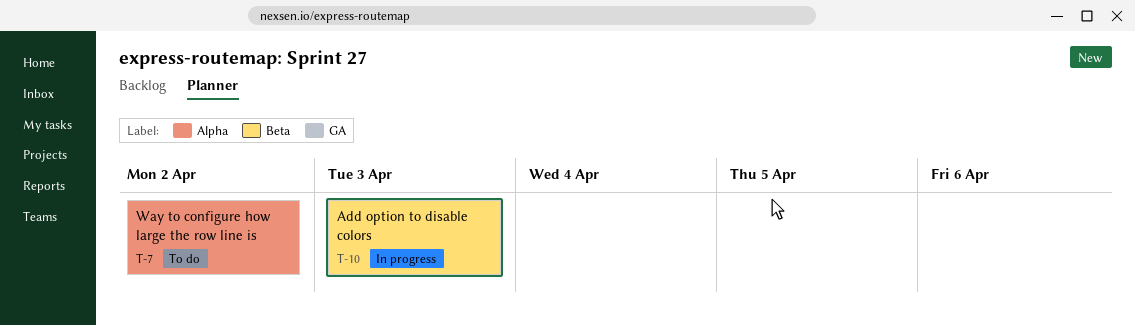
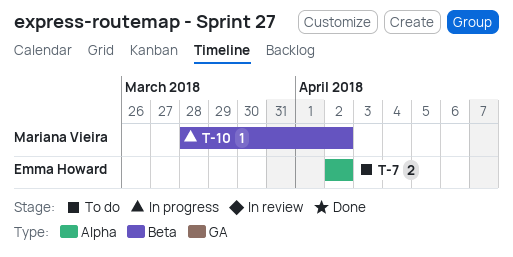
T-10, due: Apr 3 -> Apr 2

